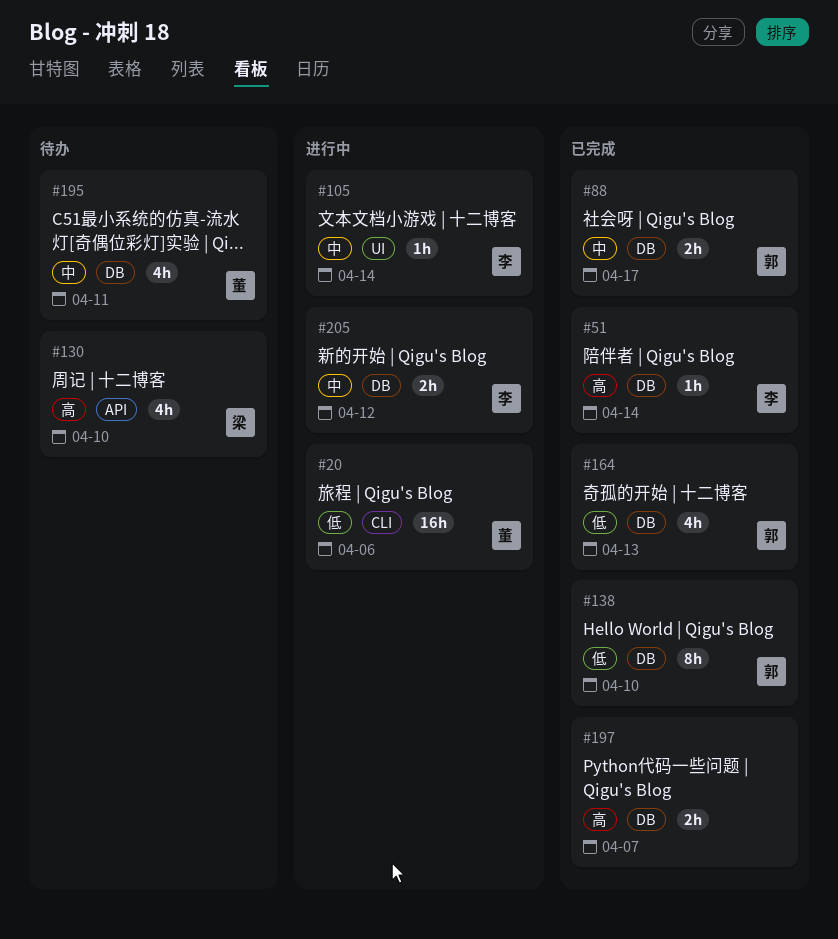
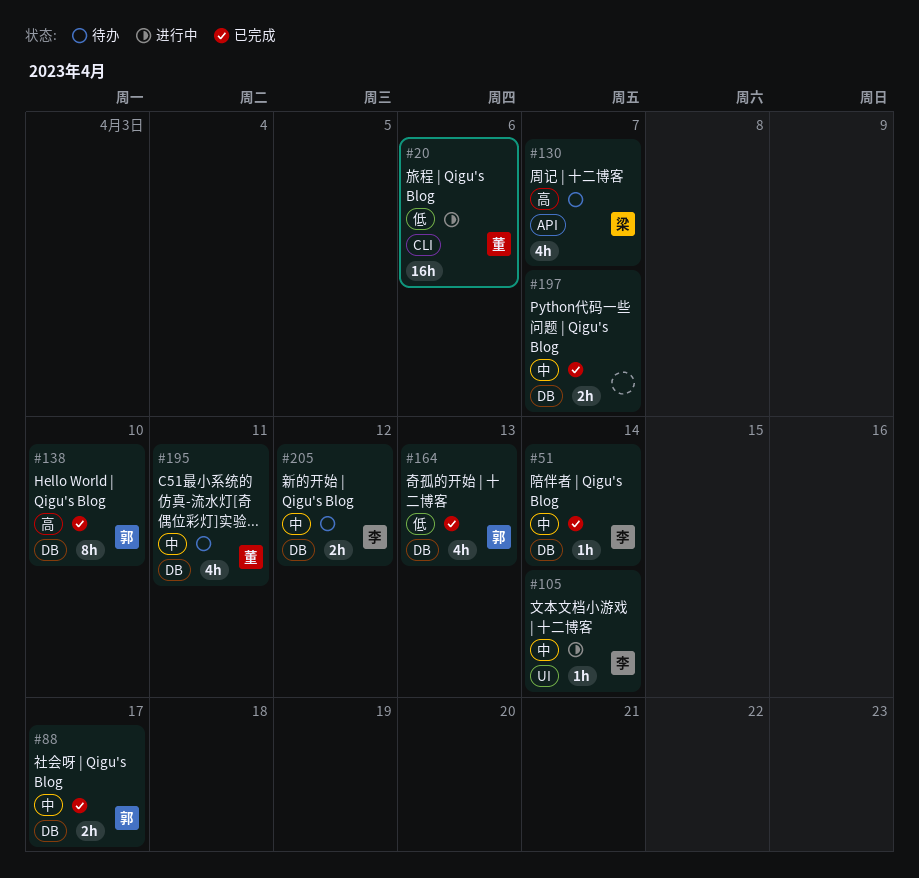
#51, priority: 高 -> 中
#130, due: Apr 10 -> Apr 7
#138, priority: 低 -> 高
#197, priority: 高 -> 中
#205, status: 进行中 -> 待办

